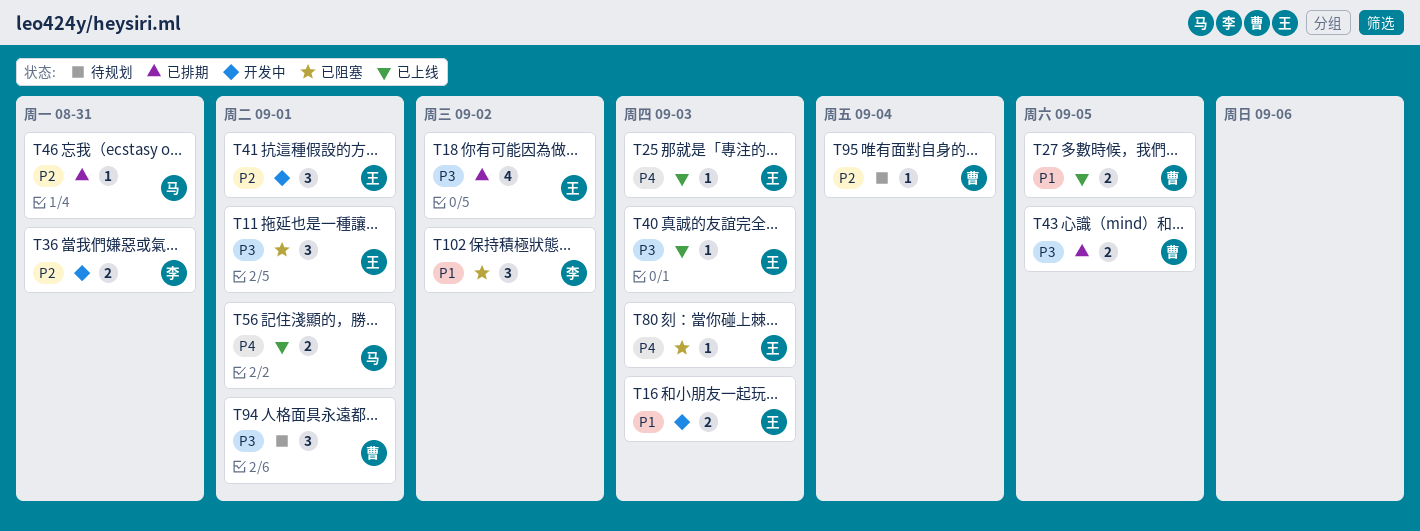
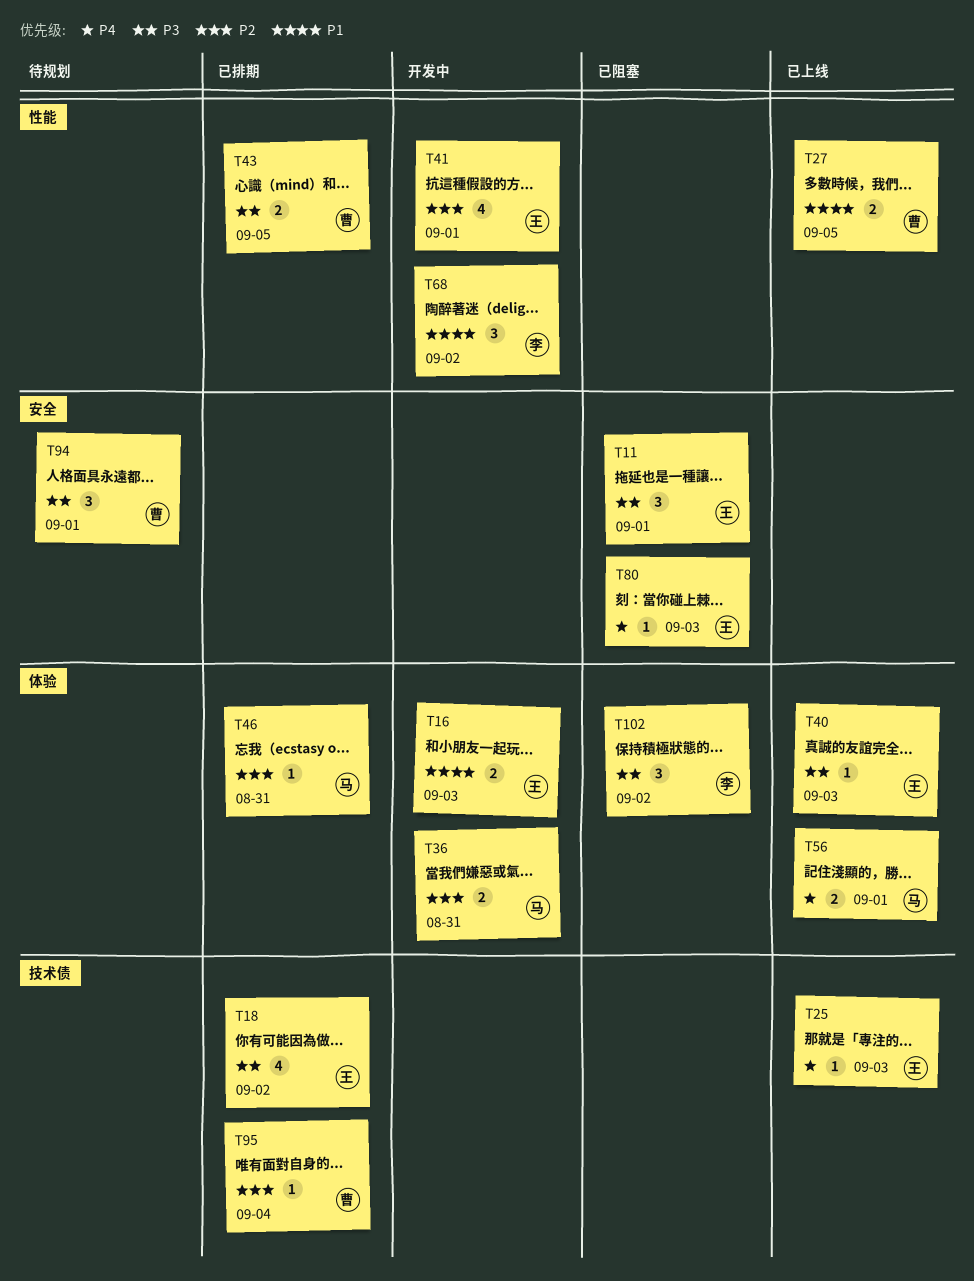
T36, owner: 李 -> 马
T41, estimate: 3 -> 4
T68: none -> present
T95, status: 待规划 -> 已排期
T102, priority: P1 -> P3

